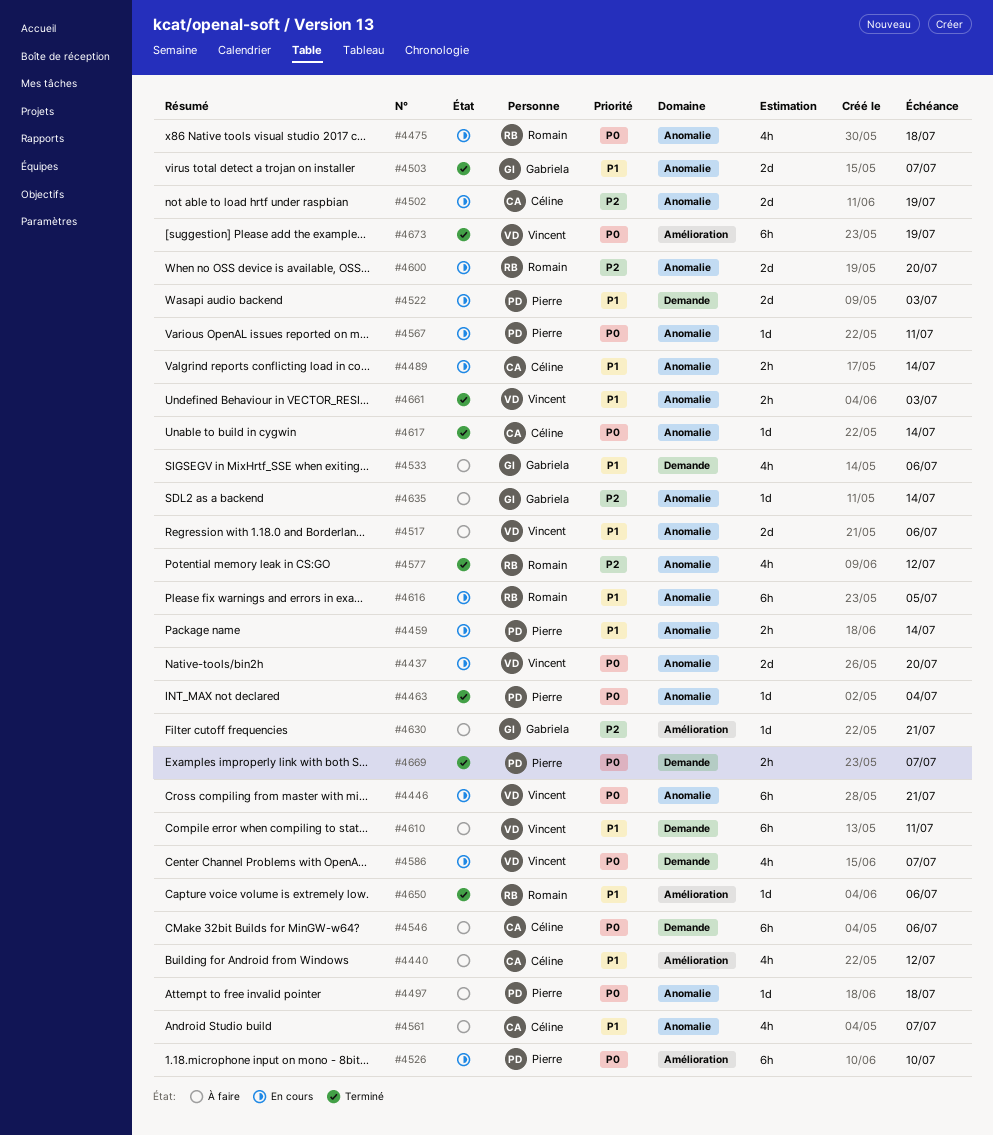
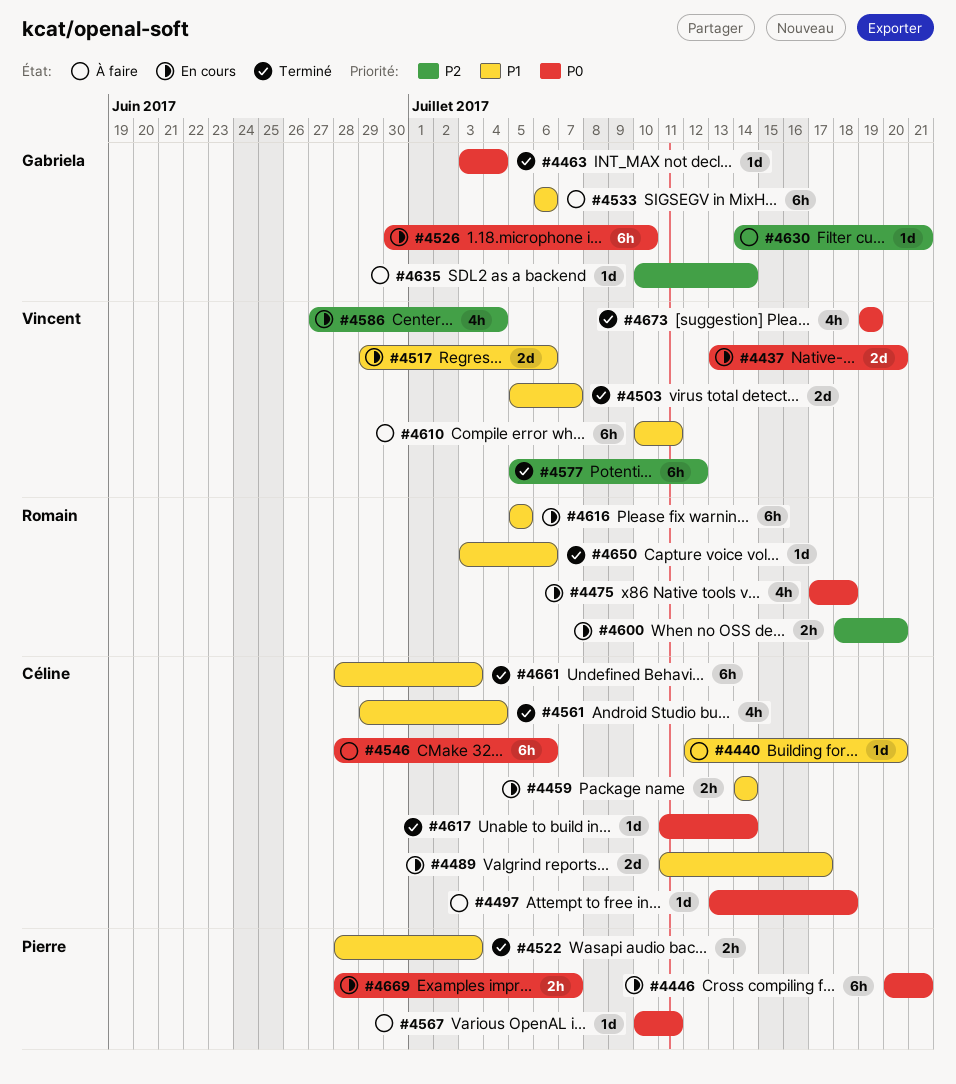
#4440, estimate: 4h -> 1d
#4440, due: Jul 12 -> Jul 20
#4446, owner: Vincent -> Pierre
#4459, owner: Pierre -> Céline
#4463, owner: Pierre -> Gabriela
#4489, estimate: 2h -> 2d
#4489, due: Jul 14 -> Jul 17
#4497, owner: Pierre -> Céline
#4502: present -> none
#4503, owner: Gabriela -> Vincent
#4517, status: À faire -> En cours
#4522, status: En cours -> Terminé
#4522, estimate: 2d -> 2h
#4526, owner: Pierre -> Gabriela
#4533, estimate: 4h -> 6h
#4561, status: À faire -> Terminé
#4561, due: Jul 7 -> Jul 4
#4567, status: En cours -> À faire
#4577, owner: Romain -> Vincent
#4577, estimate: 4h -> 6h
#4586, priority: P0 -> P2
#4586, due: Jul 7 -> Jul 4
#4600, estimate: 2d -> 2h
#4661, owner: Vincent -> Céline
#4661, estimate: 2h -> 6h
#4669, status: Terminé -> En cours
#4673, estimate: 6h -> 4h

